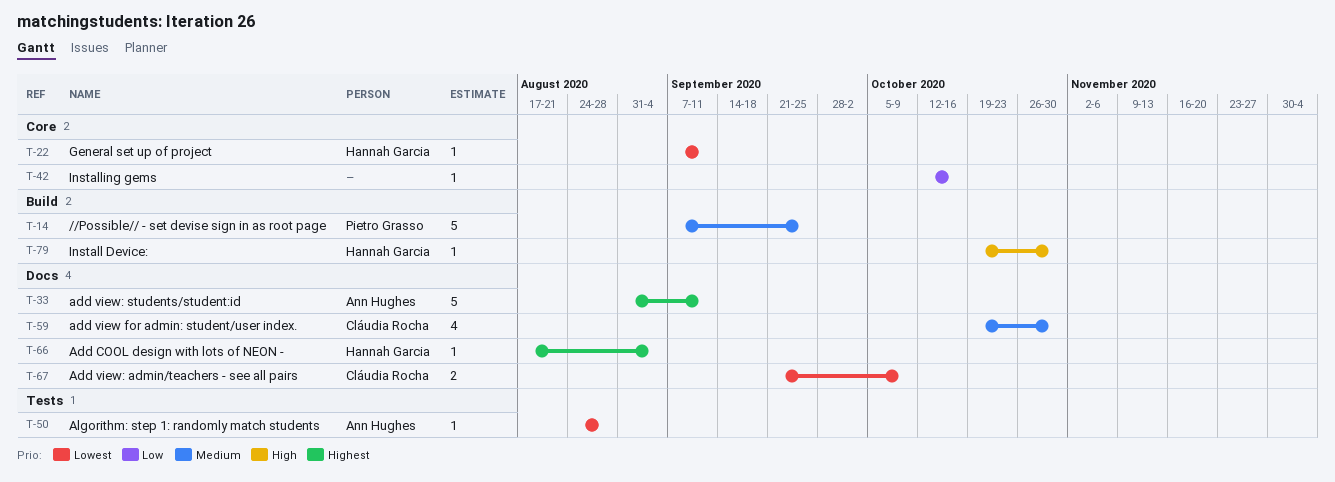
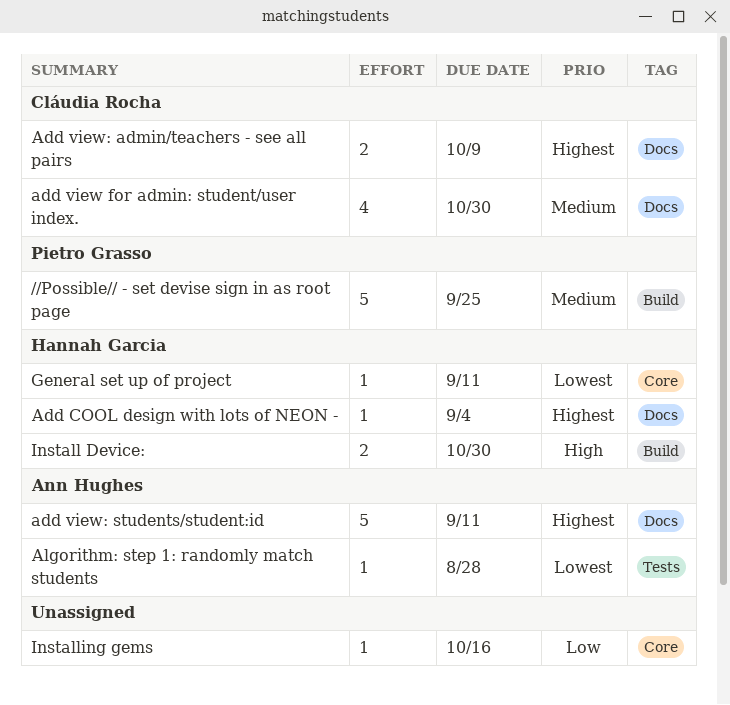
Add view: admin/teachers - see all pairs, priority: Lowest -> Highest
Install Device:, estimate: 1 -> 2

